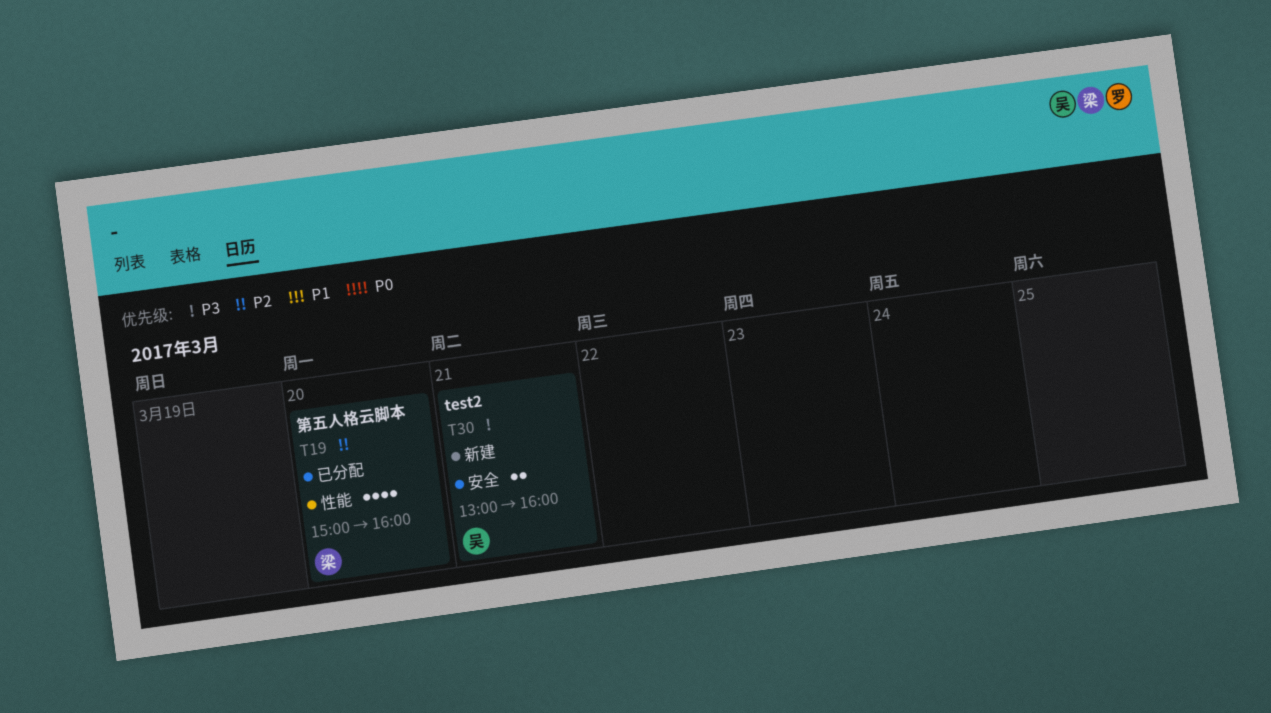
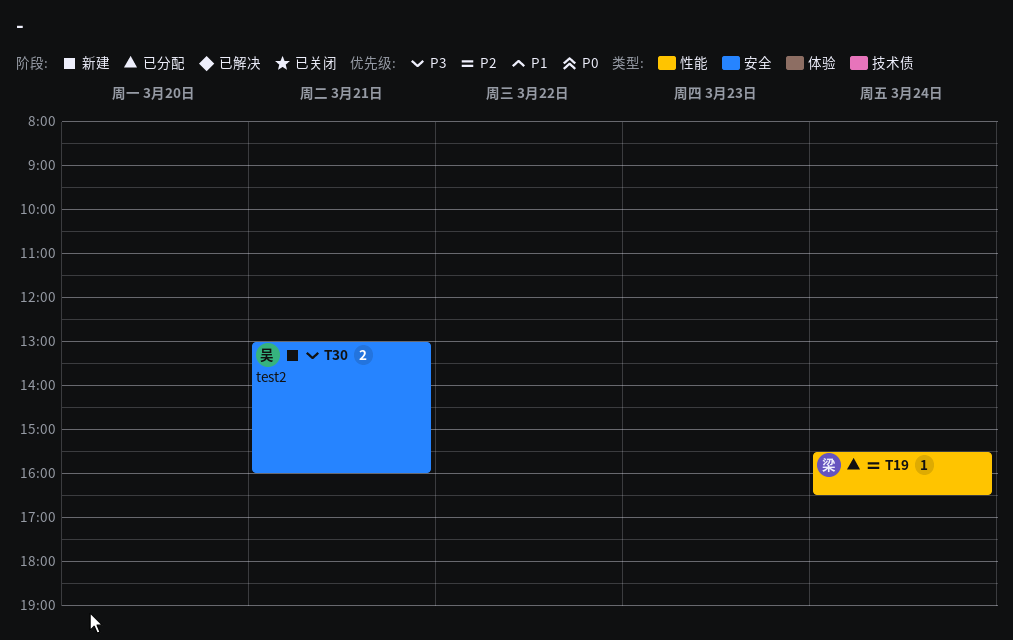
T19, estimate: 4 -> 1
T19, day: Mar 20 -> Mar 24
T19, begins: 15:00 -> 15:30
T19, ends: 16:00 -> 16:30

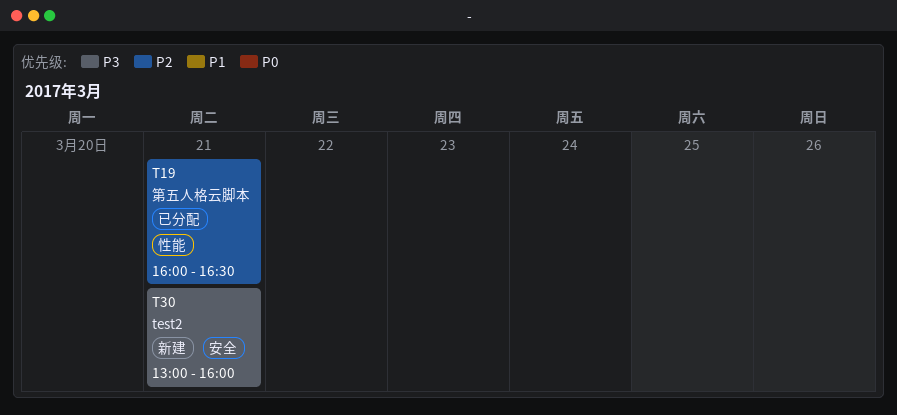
T19, day: Mar 24 -> Mar 21
T19, begins: 15:30 -> 16:00

